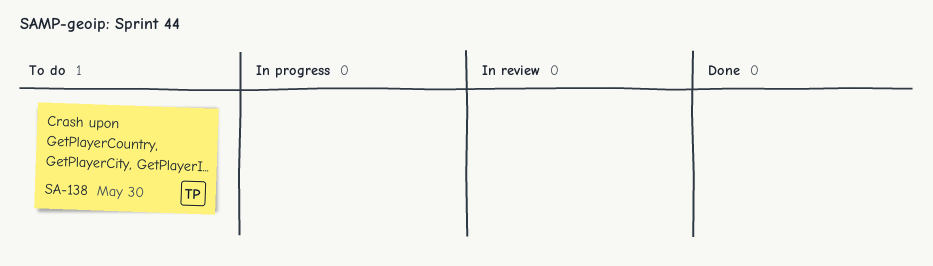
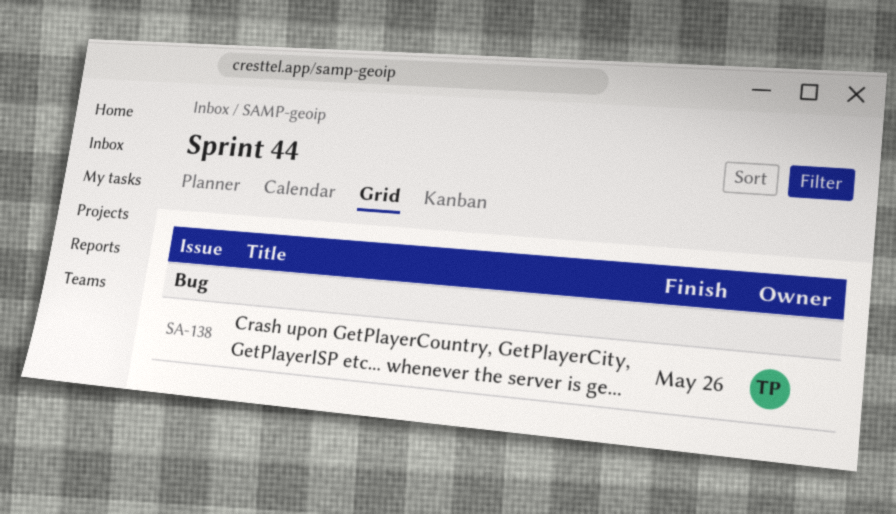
SA-138, due: May 30 -> May 26

